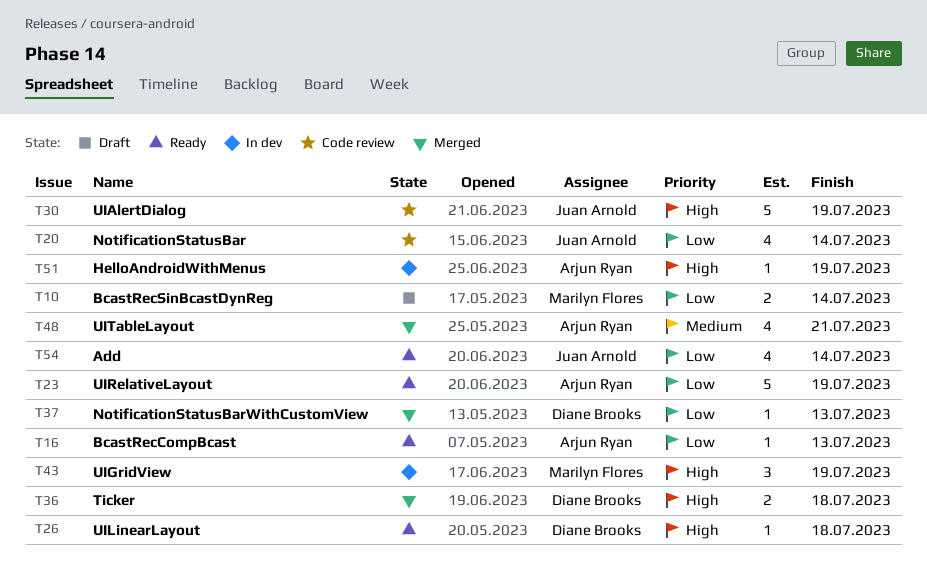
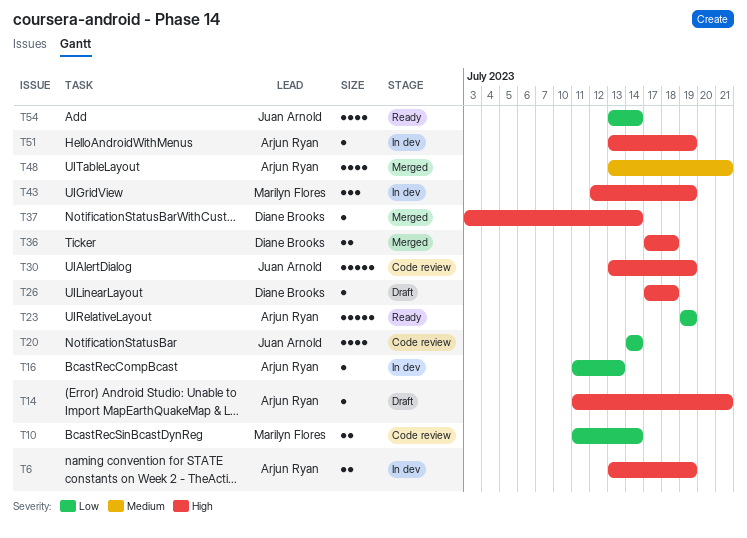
T6: none -> present
T10, status: Draft -> Code review
T14: none -> present
T16, status: Ready -> In dev
T26, status: Ready -> Draft
T37, priority: Low -> High
T37, due: Jul 13 -> Jul 14

